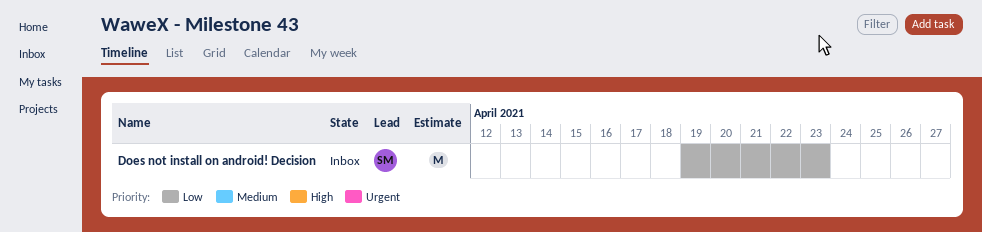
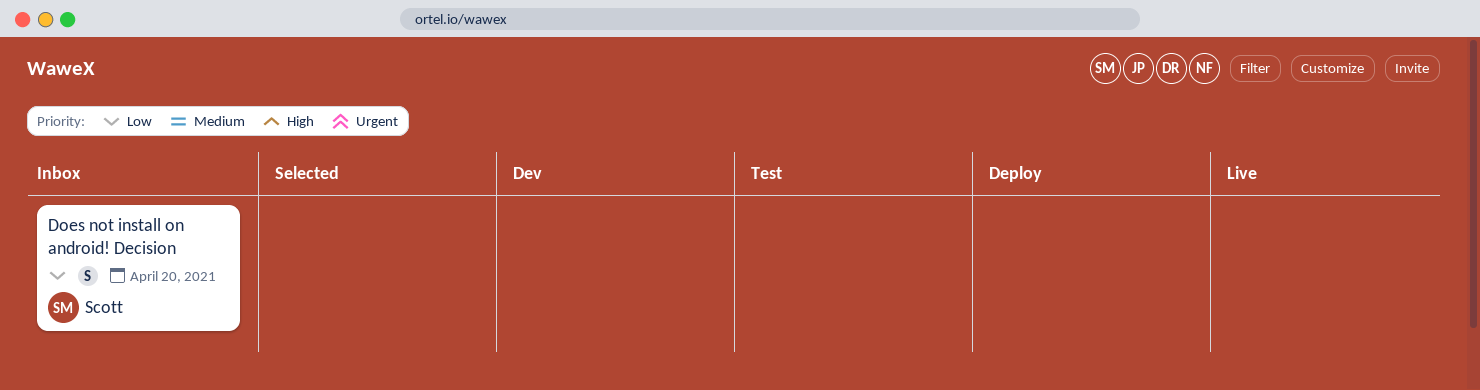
Does not install on android! Decision, estimate: M -> S
Does not install on android! Decision, due: Apr 23 -> Apr 20

